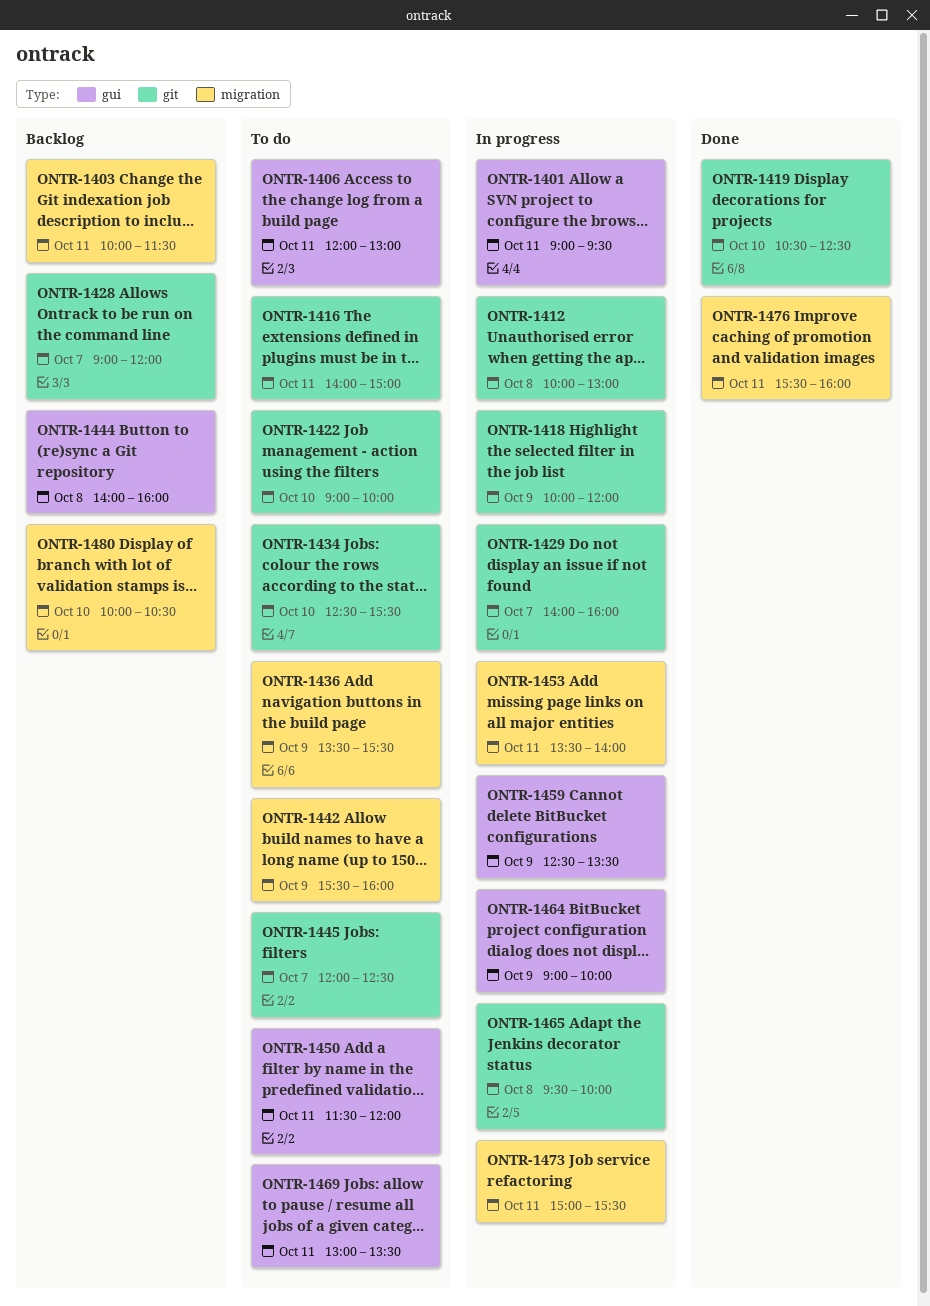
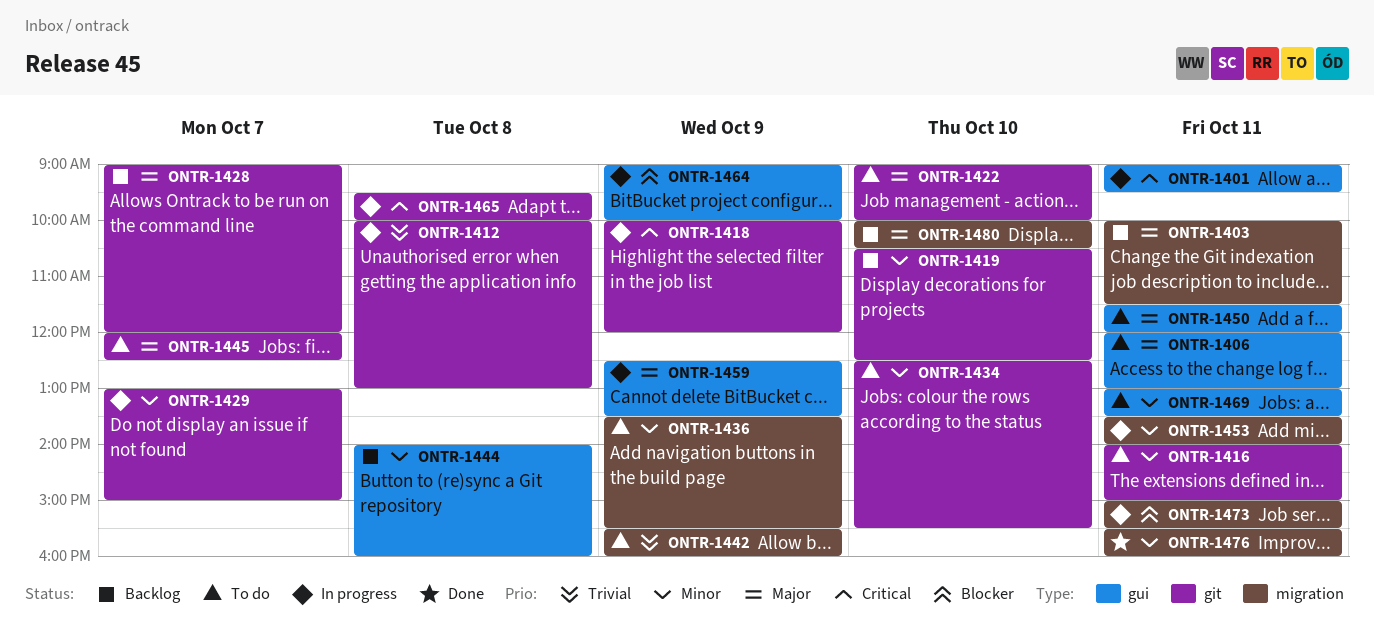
ONTR-1419, status: Done -> Backlog
ONTR-1429, begins: 14:00 -> 13:00
ONTR-1429, ends: 16:00 -> 15:00

